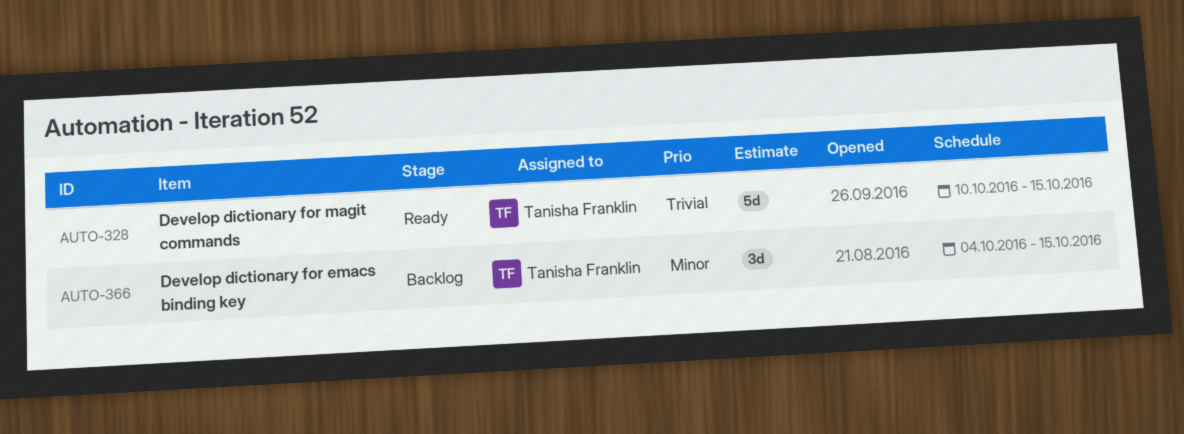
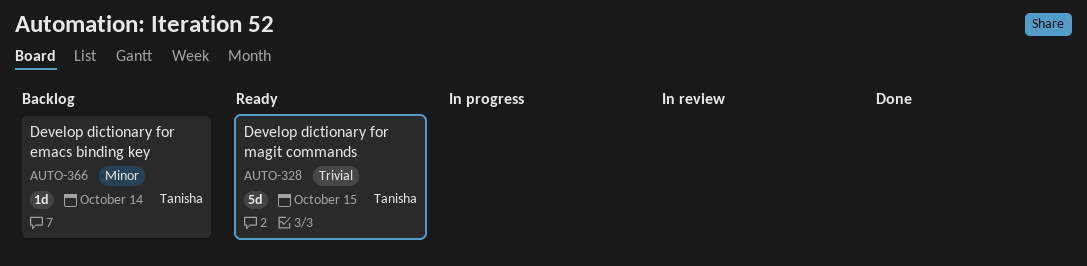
AUTO-366, estimate: 3d -> 1d
AUTO-366, due: Oct 15 -> Oct 14

